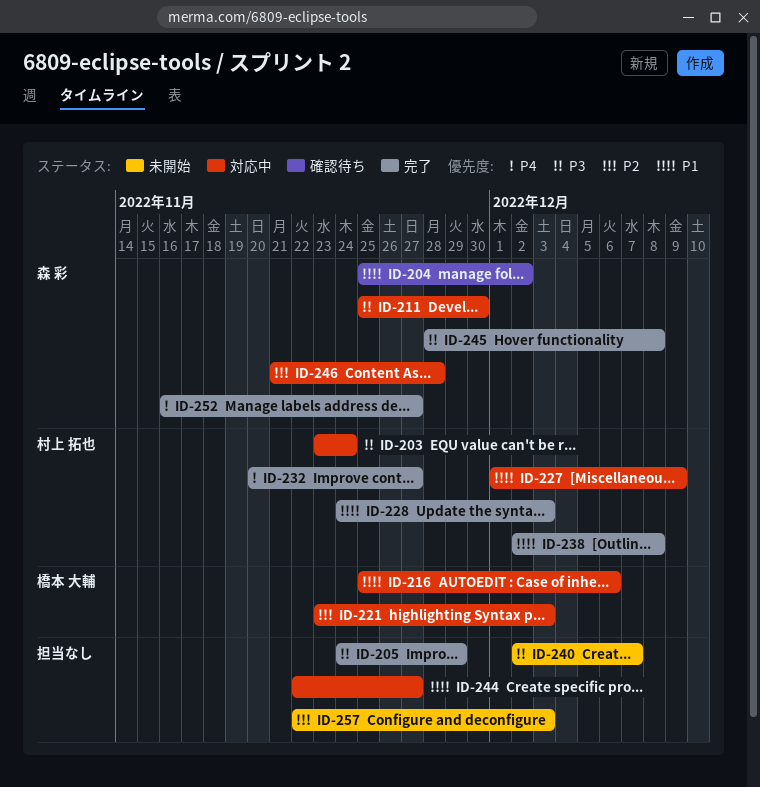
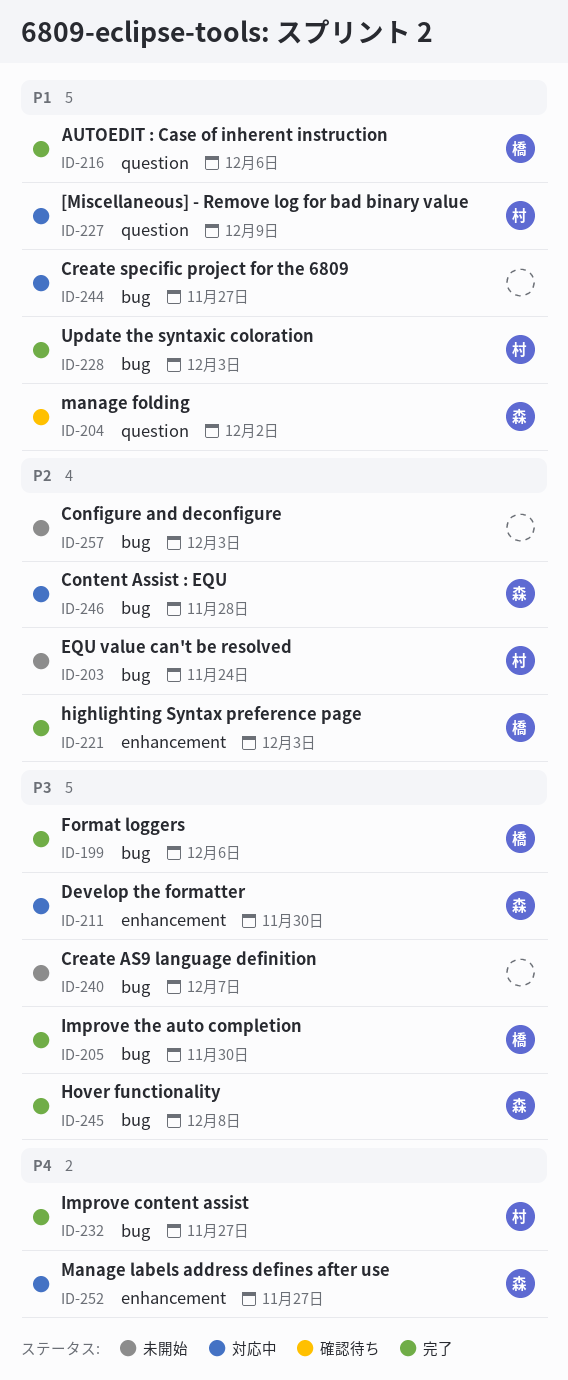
ID-199: none -> present
ID-203, status: 対応中 -> 未開始
ID-203, priority: P3 -> P2
ID-205, owner: none -> 橋本 大輔
ID-205, due: Nov 29 -> Nov 30
ID-216, status: 対応中 -> 完了
ID-221, status: 対応中 -> 完了
ID-238: present -> none
ID-252, status: 完了 -> 対応中

